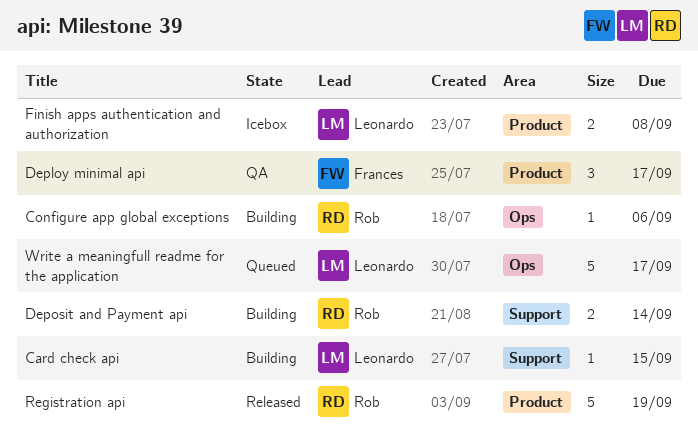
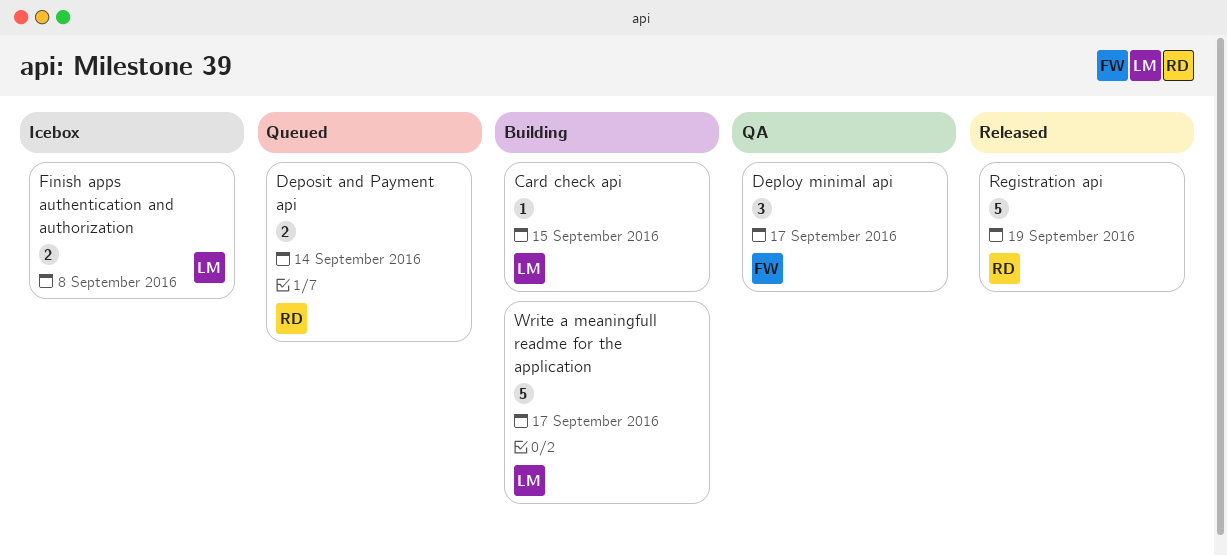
Configure app global exceptions: present -> none
Deposit and Payment api, status: Building -> Queued
Write a meaningfull readme for the application, status: Queued -> Building

